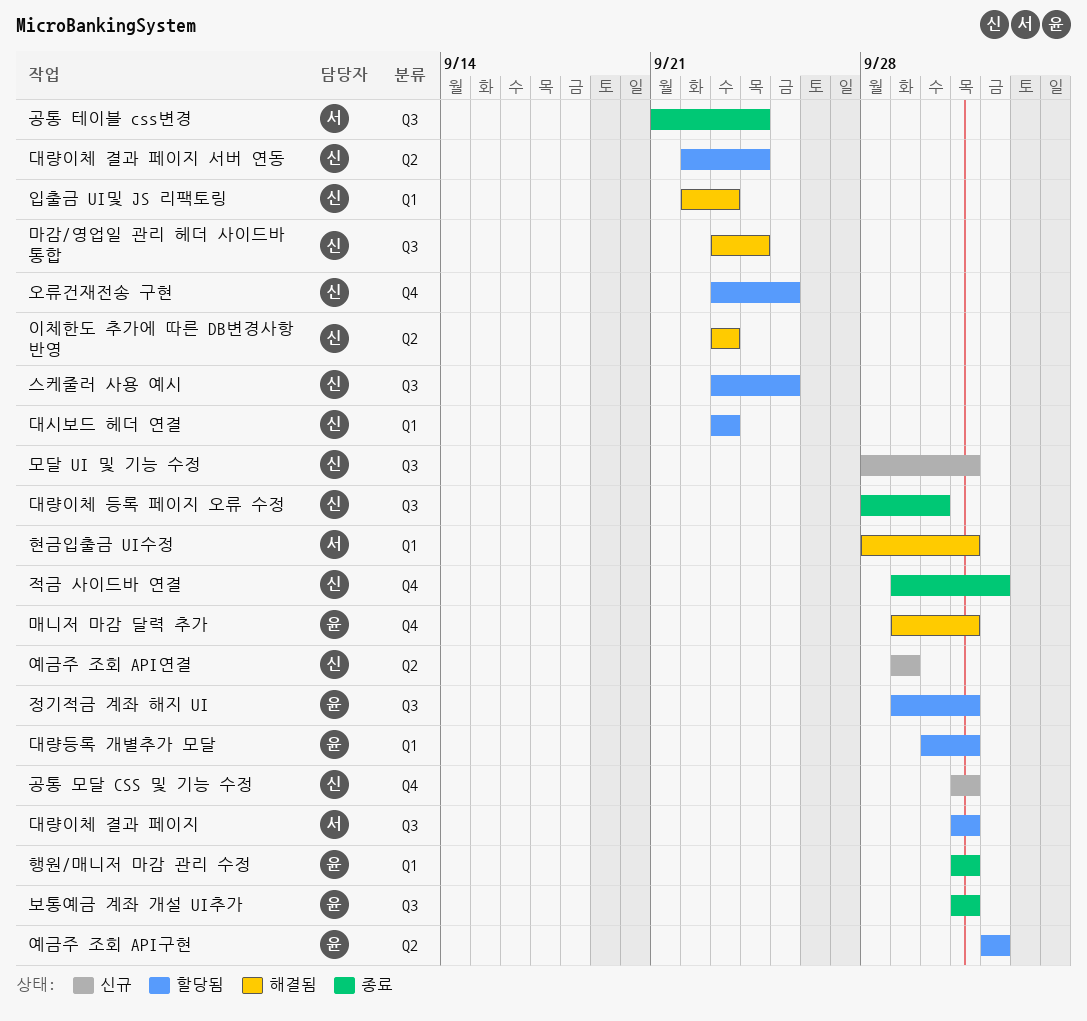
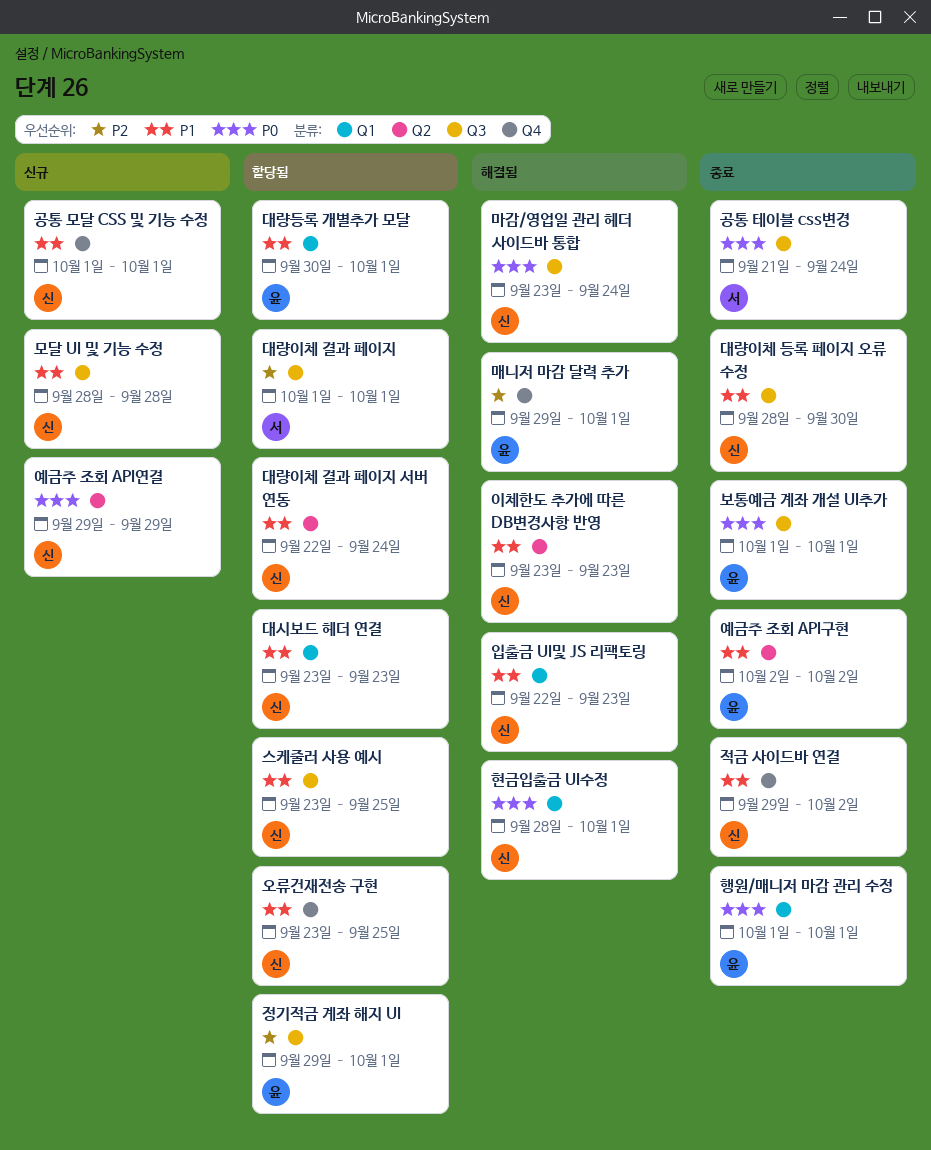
모달 UI 및 기능 수정, due: Oct 1 -> Sep 28
예금주 조회 API구현, status: 할당됨 -> 종료
현금입출금 UI수정, owner: 서 -> 신

